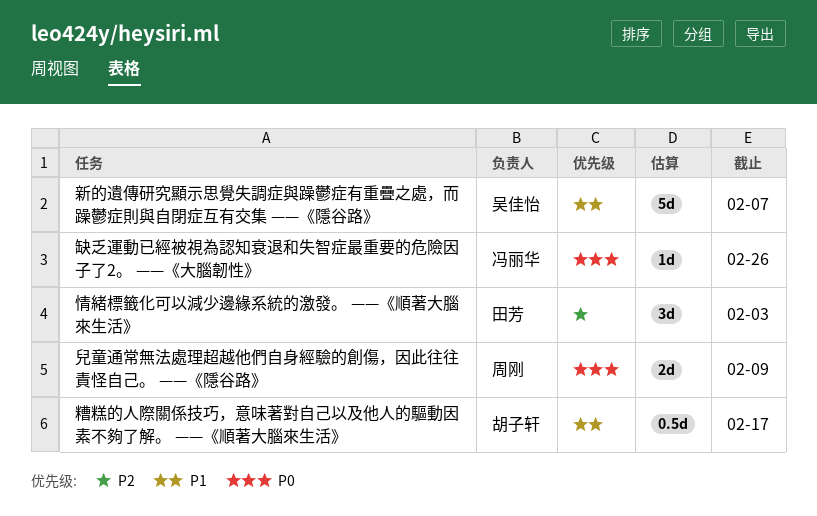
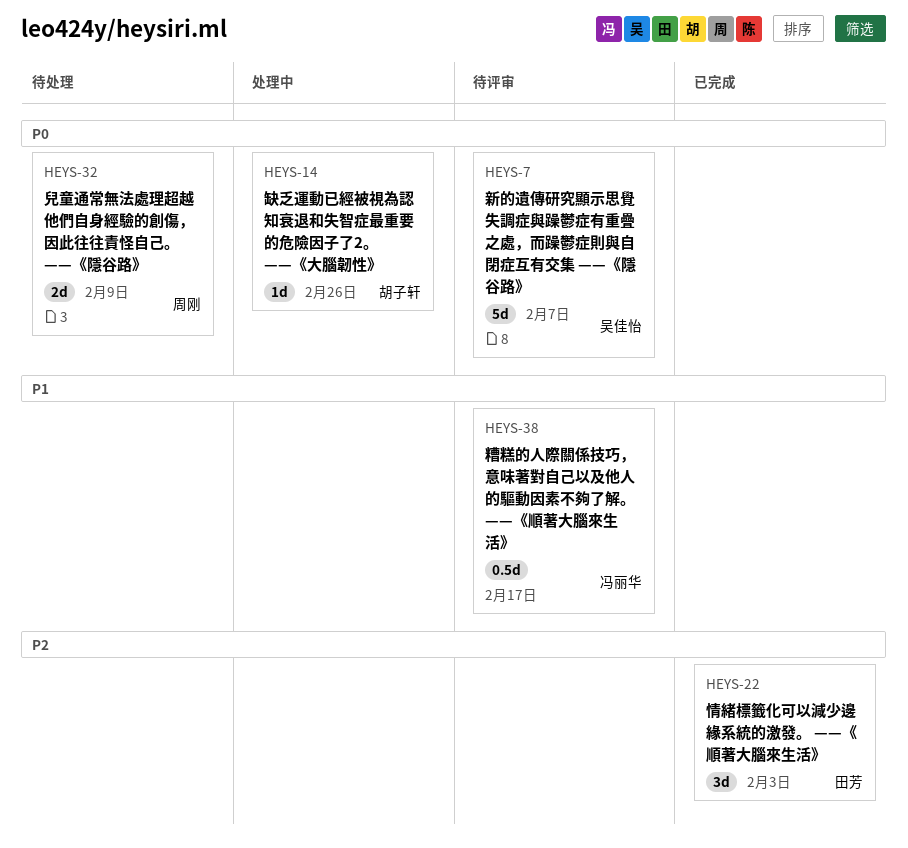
新的遺傳研究顯示思覺失調症與躁鬱症有重疊之處，而躁鬱症則與自閉症互有交集 ——《隱谷路》, priority: P1 -> P0
糟糕的人際關係技巧，意味著對自己以及他人的驅動因素不夠了解。 ——《順著大腦來生活》, owner: 胡子轩 -> 冯丽华
缺乏運動已經被視為認知衰退和失智症最重要的危險因子了2。 ——《大腦韌性》, owner: 冯丽华 -> 胡子轩

